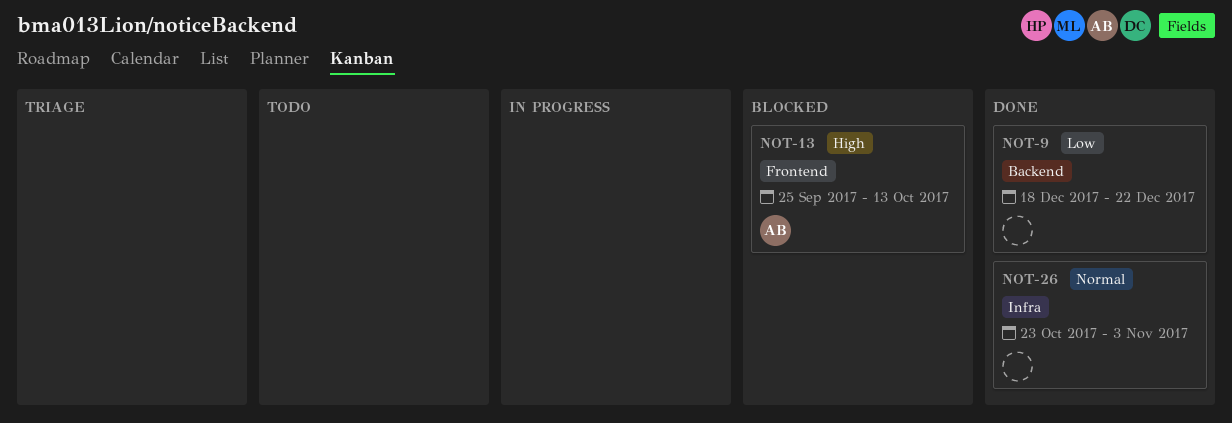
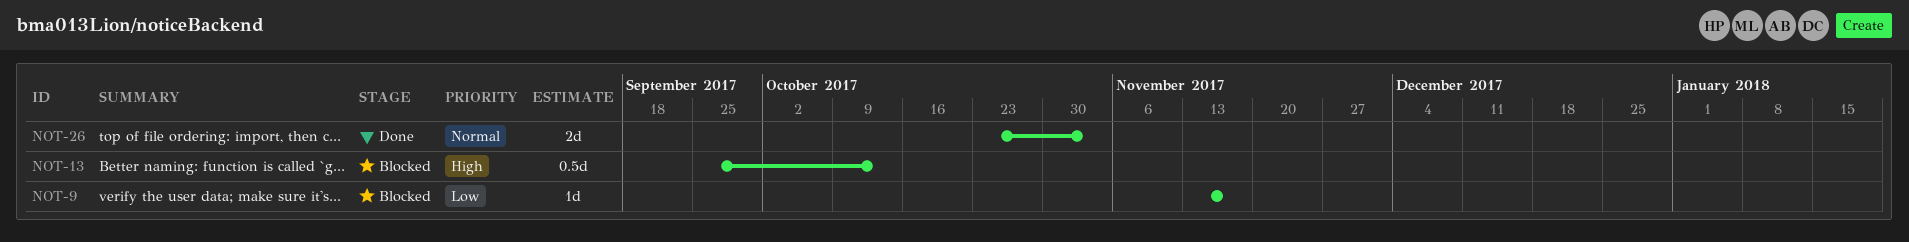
NOT-9, status: Done -> Blocked
NOT-9, start: Dec 18 -> Nov 13
NOT-9, due: Dec 22 -> Nov 17

